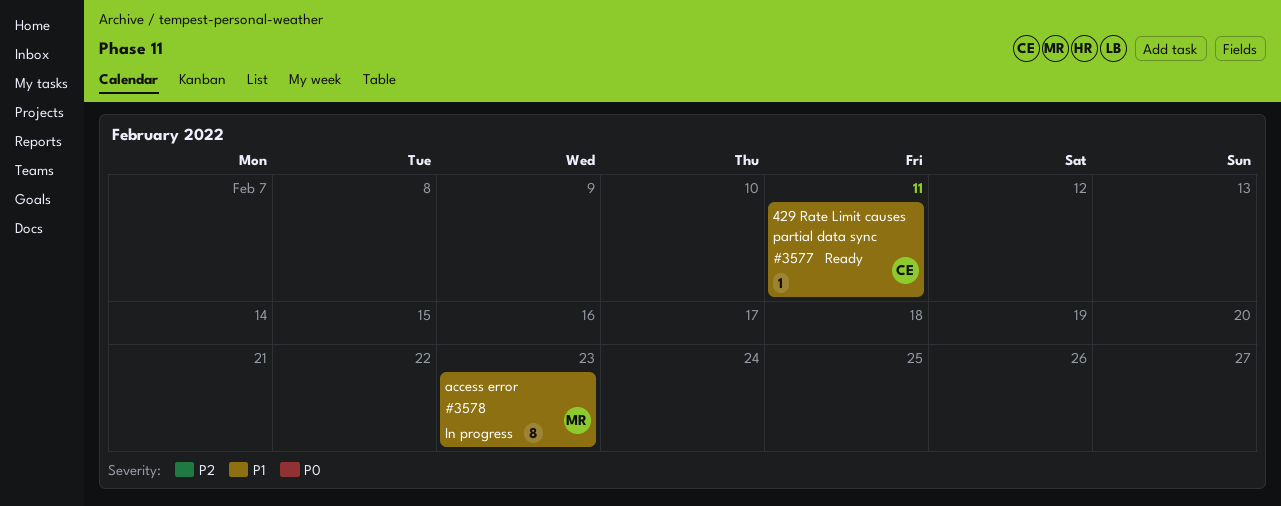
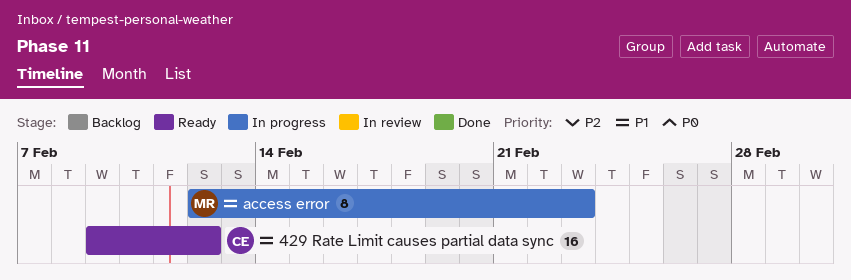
429 Rate Limit causes partial data sync, estimate: 1 -> 16
429 Rate Limit causes partial data sync, due: Feb 11 -> Feb 12

